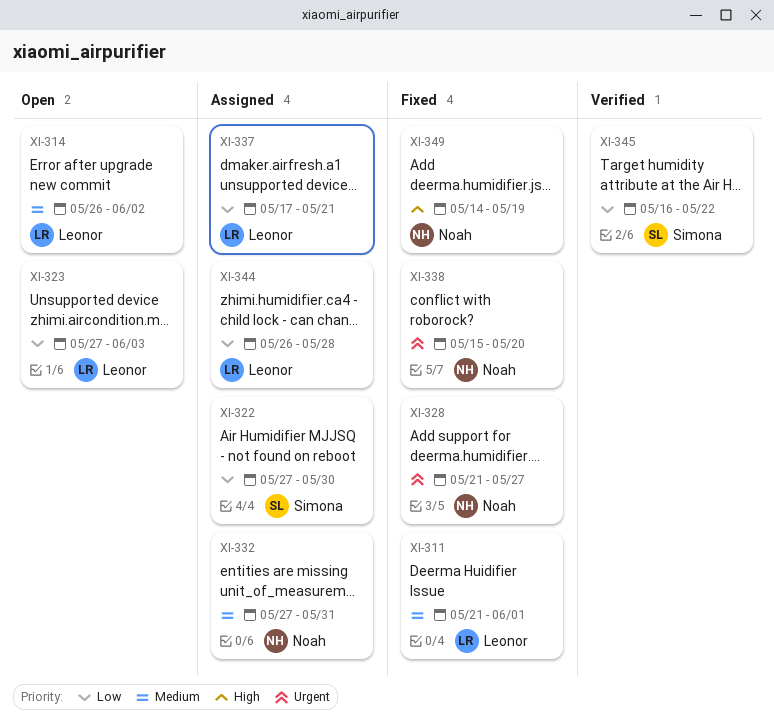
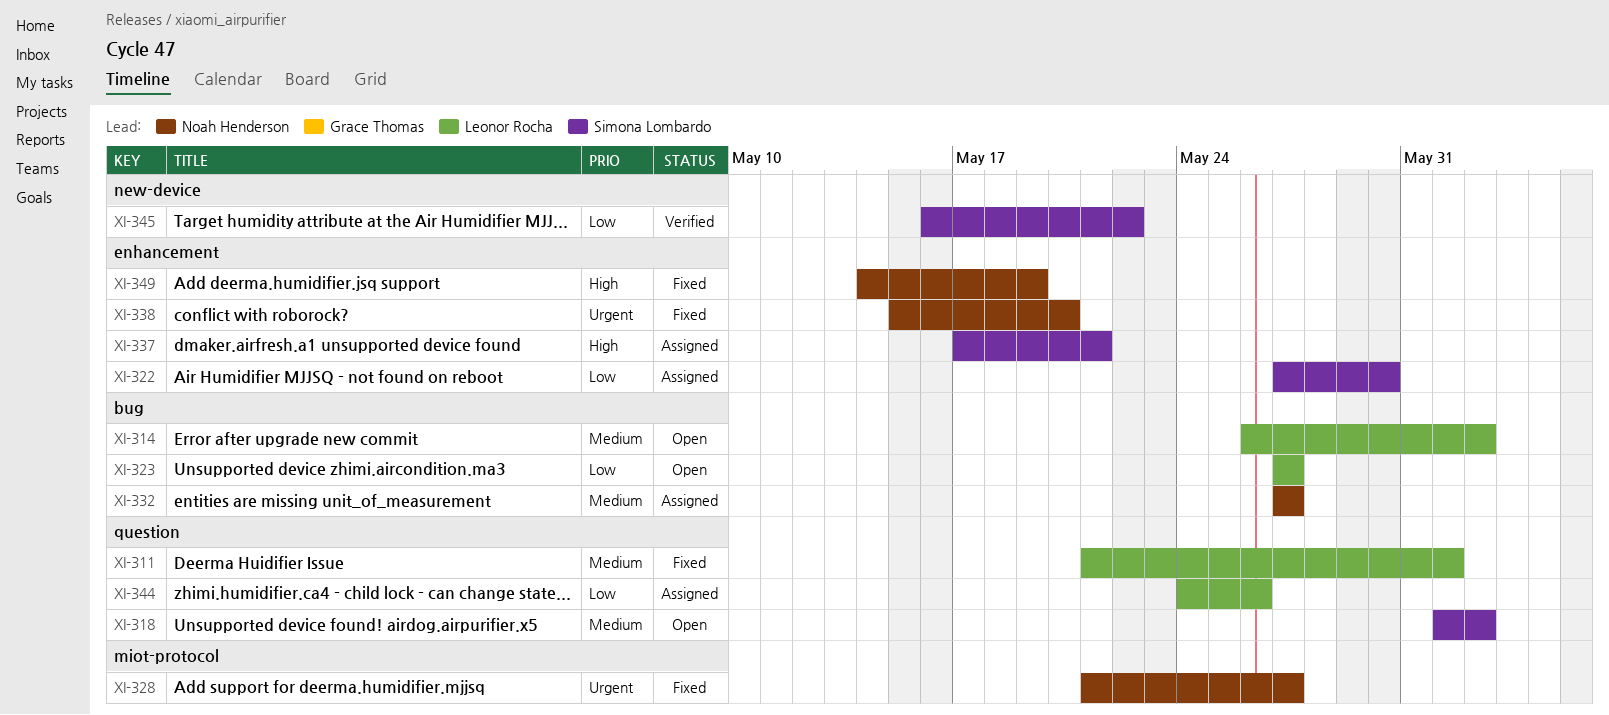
XI-318: none -> present
XI-323, due: Jun 3 -> May 27
XI-332, due: May 31 -> May 27
XI-337, owner: Leonor Rocha -> Simona Lombardo
XI-337, priority: Low -> High
XI-344, start: May 26 -> May 24
XI-344, due: May 28 -> May 26

